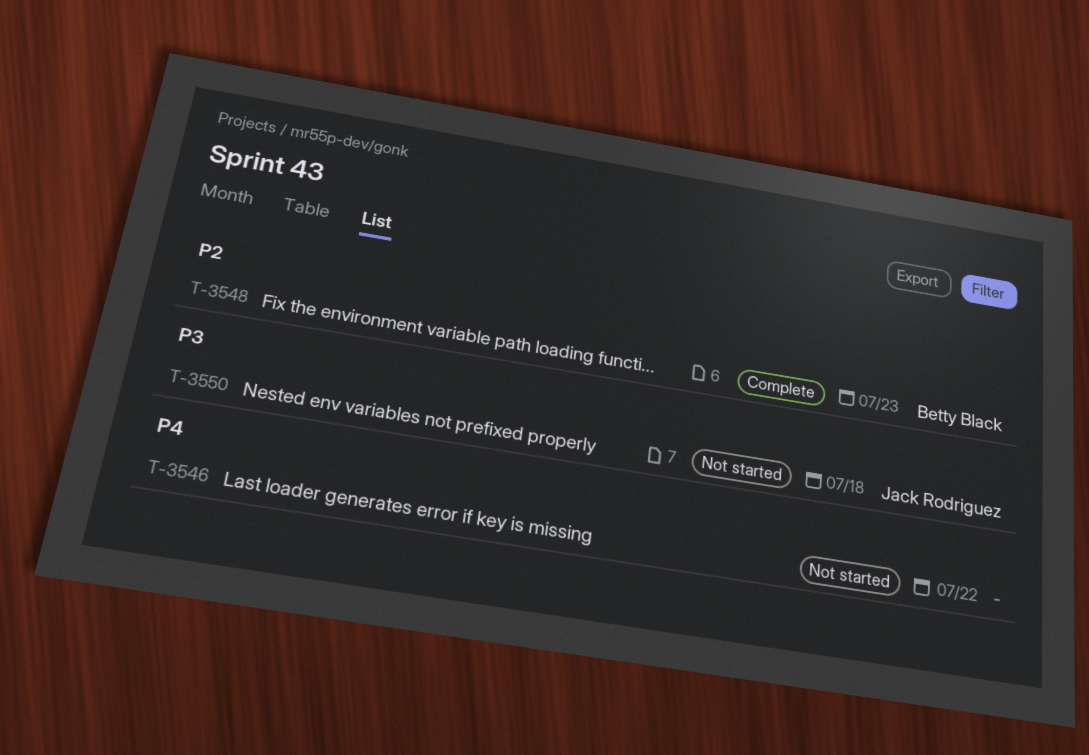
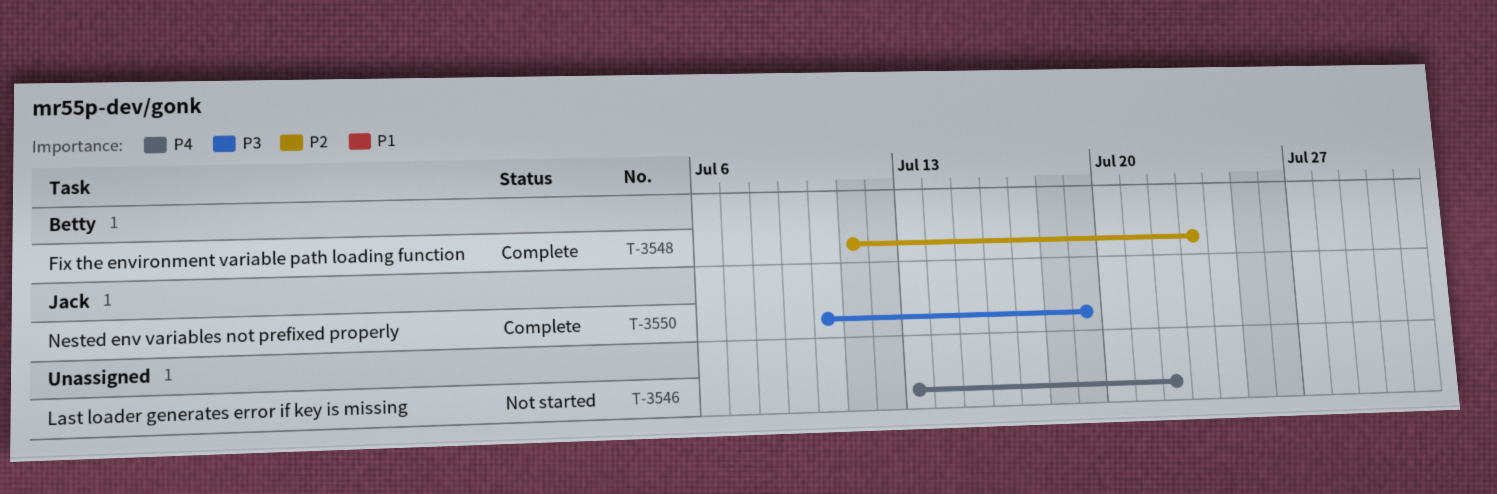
T-3550, status: Not started -> Complete
T-3550, due: Jul 18 -> Jul 19

